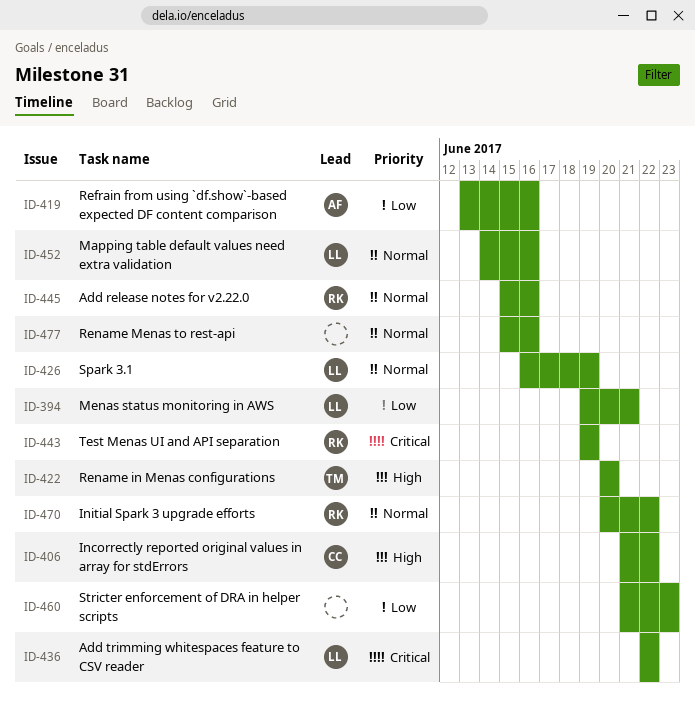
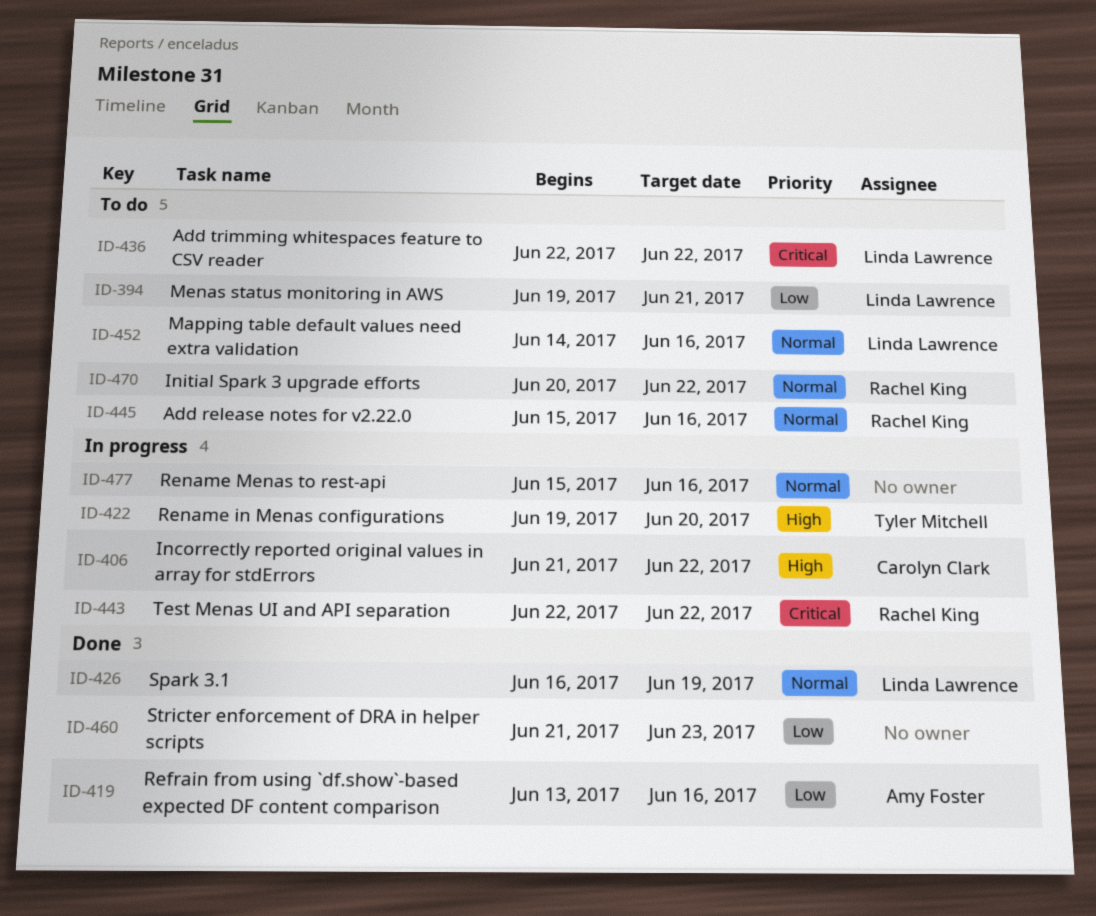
ID-422, start: Jun 20 -> Jun 19
ID-443, start: Jun 19 -> Jun 22
ID-443, due: Jun 19 -> Jun 22

